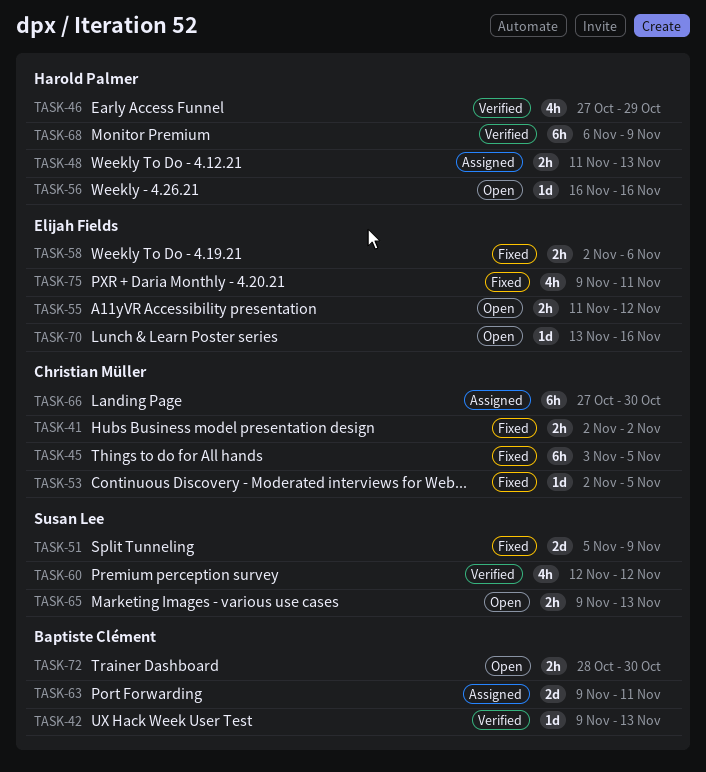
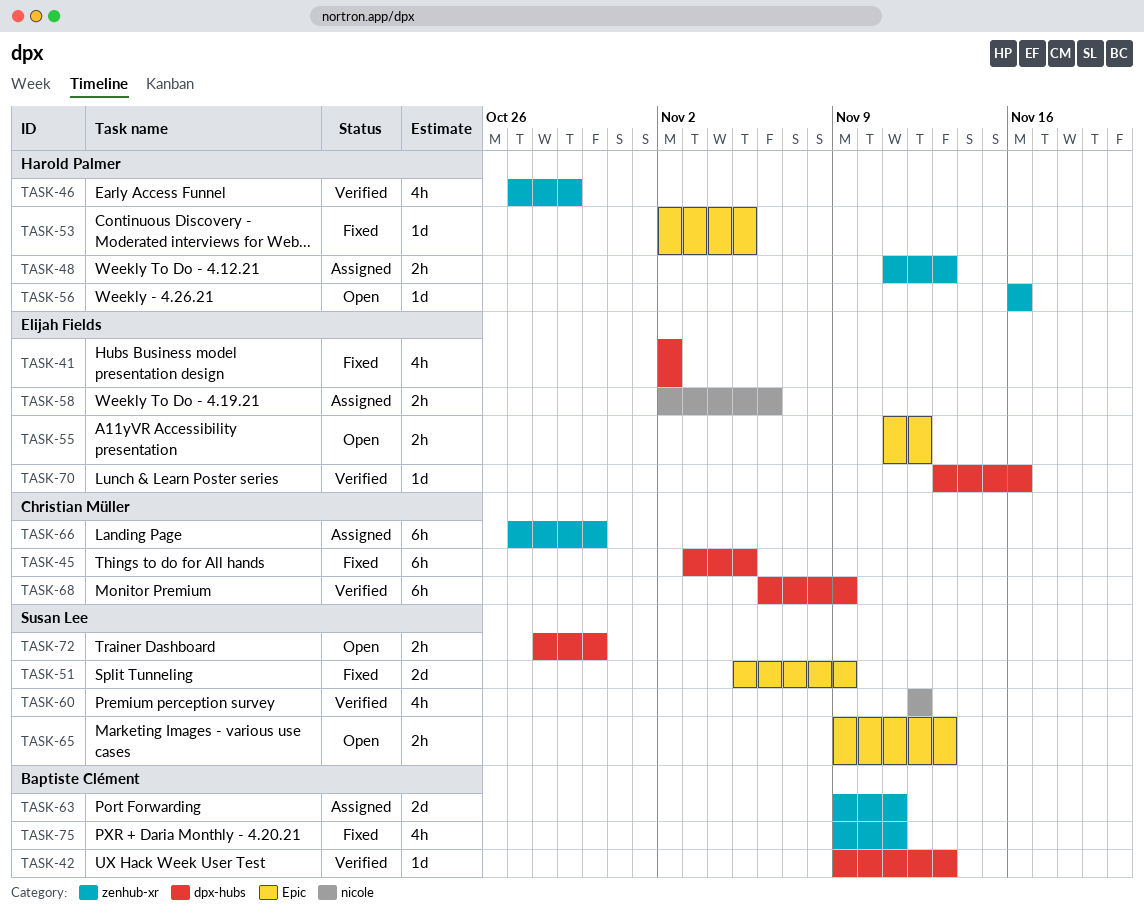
TASK-41, owner: Christian Müller -> Elijah Fields
TASK-41, estimate: 2h -> 4h
TASK-53, owner: Christian Müller -> Harold Palmer
TASK-58, status: Fixed -> Assigned
TASK-68, owner: Harold Palmer -> Christian Müller
TASK-70, status: Open -> Verified
TASK-72, owner: Baptiste Clément -> Susan Lee
TASK-75, owner: Elijah Fields -> Baptiste Clément

